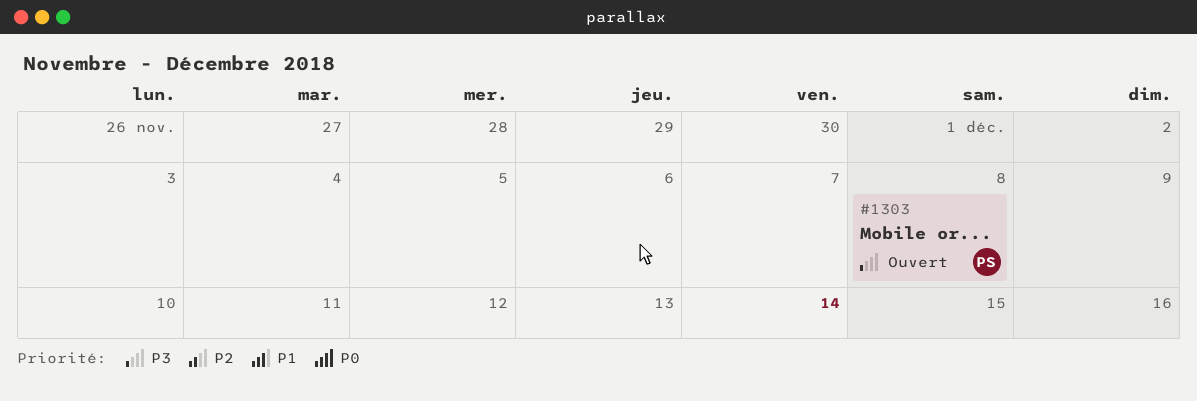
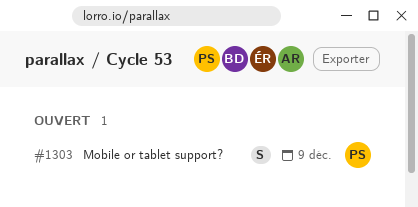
#1303, due: Dec 8 -> Dec 9

